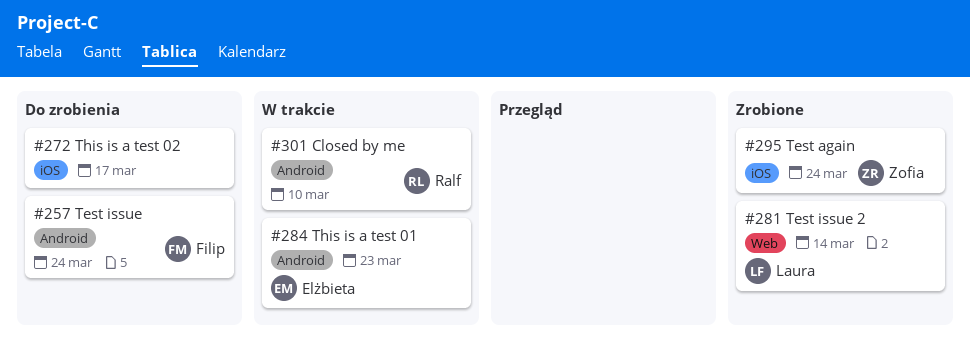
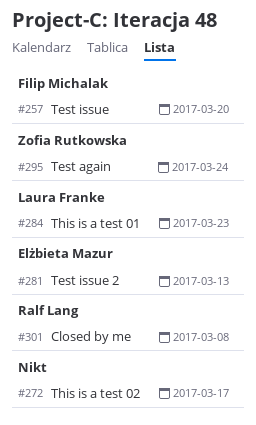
#257, due: Mar 24 -> Mar 20
#281, owner: Laura Franke -> Elżbieta Mazur
#281, due: Mar 14 -> Mar 13
#284, owner: Elżbieta Mazur -> Laura Franke
#301, due: Mar 10 -> Mar 8

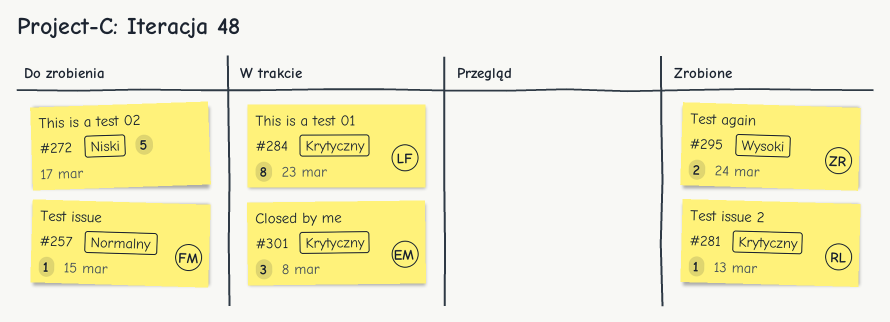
#257, due: Mar 20 -> Mar 15
#281, owner: Elżbieta Mazur -> Ralf Lang
#301, owner: Ralf Lang -> Elżbieta Mazur

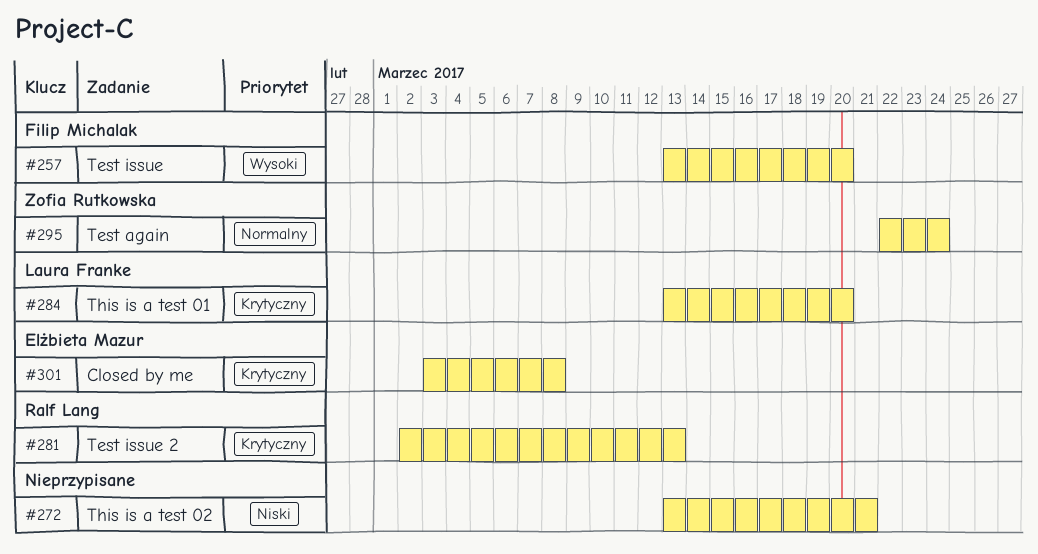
#257, priority: Normalny -> Wysoki
#257, due: Mar 15 -> Mar 20
#272, due: Mar 17 -> Mar 21
#284, due: Mar 23 -> Mar 20
#295, priority: Wysoki -> Normalny

